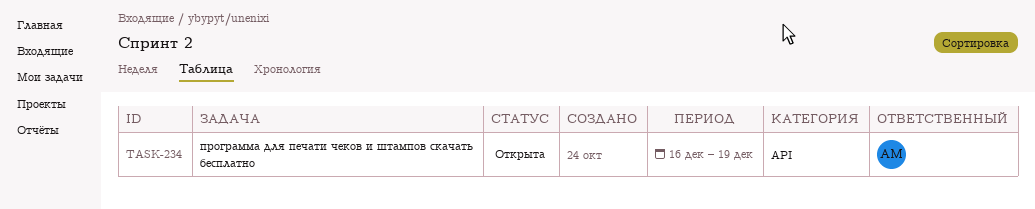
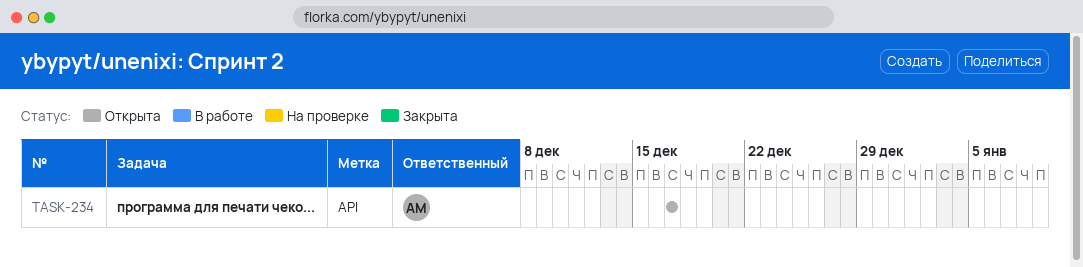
TASK-234, start: Dec 16 -> Dec 17
TASK-234, due: Dec 19 -> Dec 17

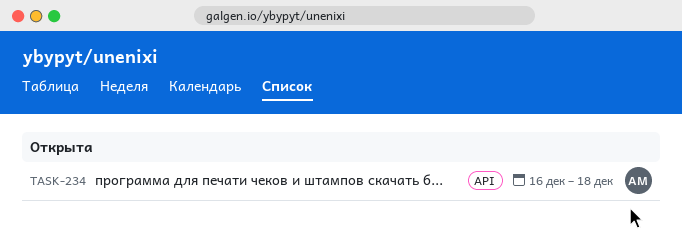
TASK-234, start: Dec 17 -> Dec 16
TASK-234, due: Dec 17 -> Dec 18

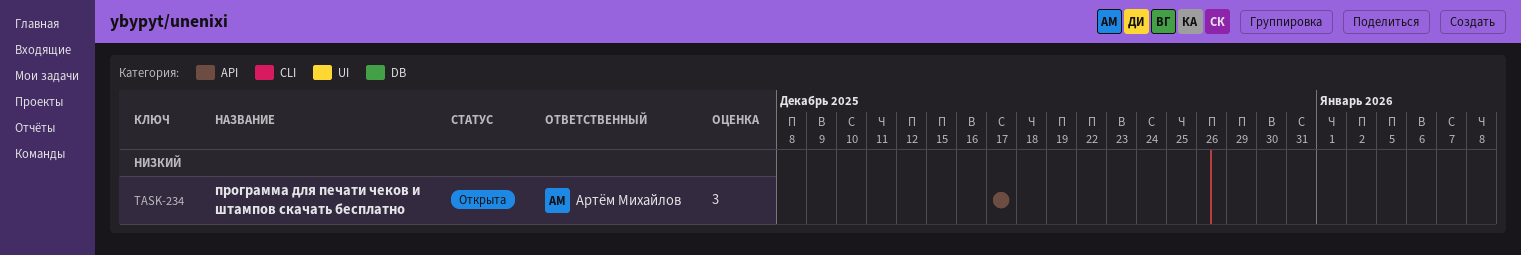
TASK-234, start: Dec 16 -> Dec 17
TASK-234, due: Dec 18 -> Dec 17

